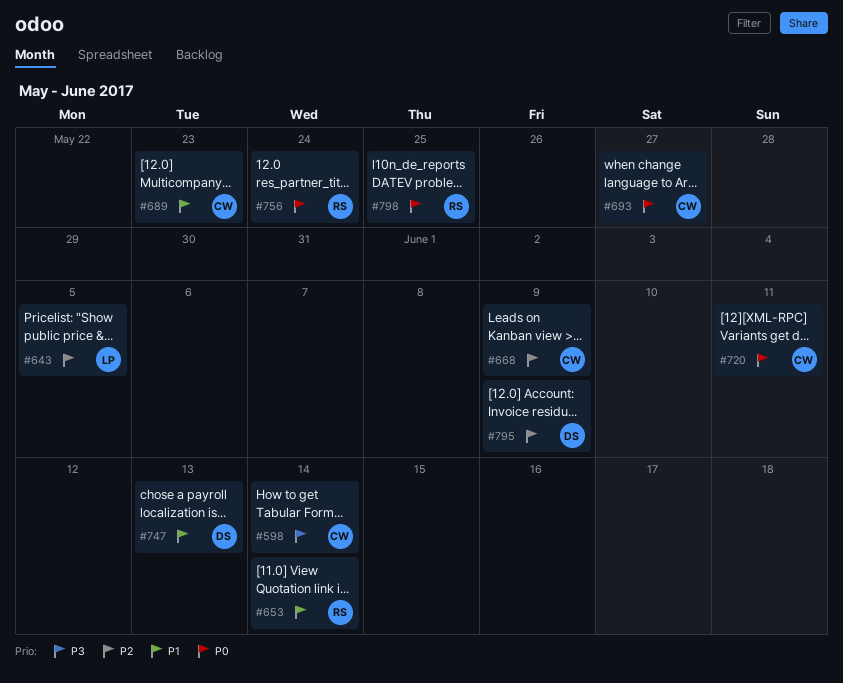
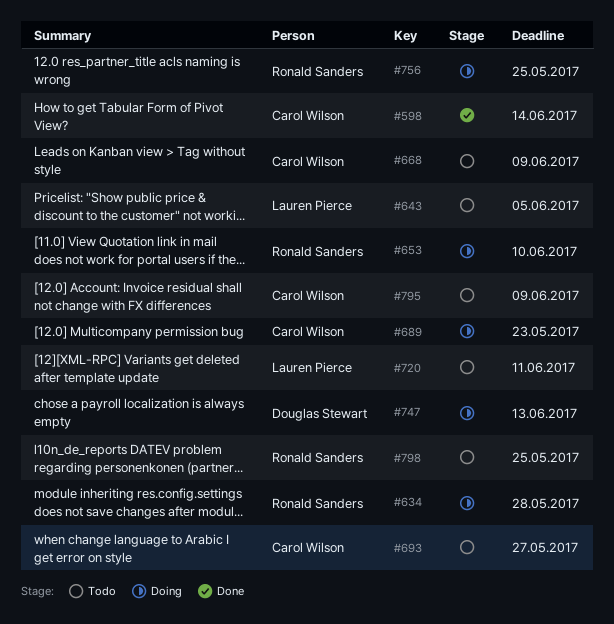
#634: none -> present
#653, due: Jun 14 -> Jun 10
#720, owner: Carol Wilson -> Lauren Pierce
#756, due: May 24 -> May 25
#795, owner: Douglas Stewart -> Carol Wilson

